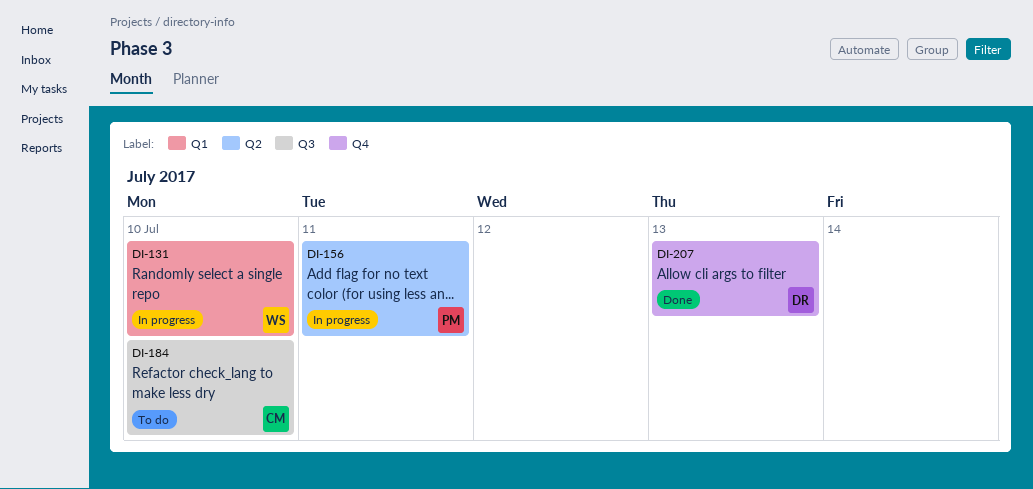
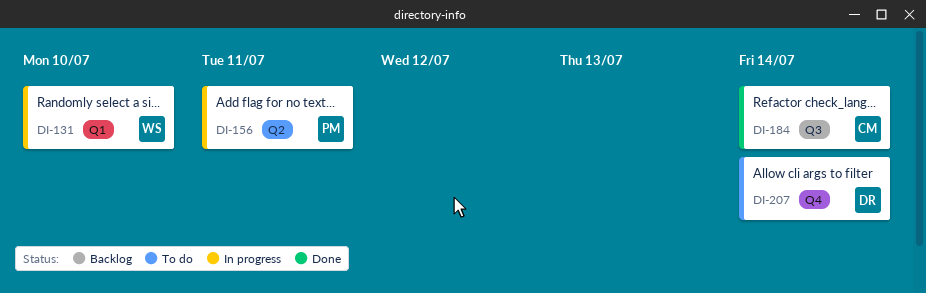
DI-184, status: To do -> Done
DI-184, due: Jul 10 -> Jul 14
DI-207, status: Done -> To do
DI-207, due: Jul 13 -> Jul 14

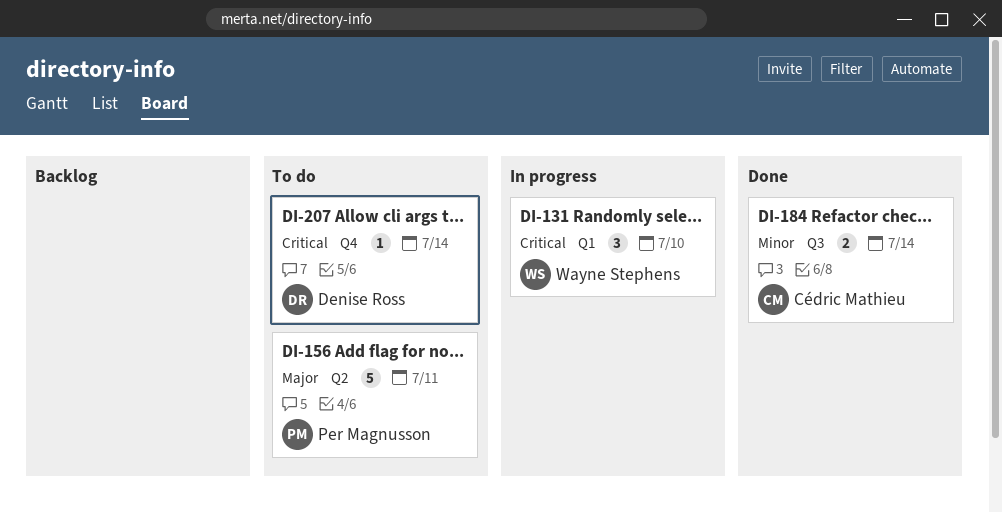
DI-156, status: In progress -> To do

